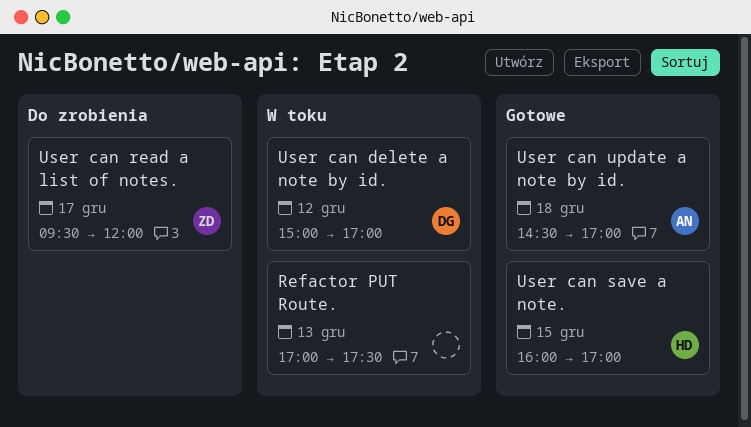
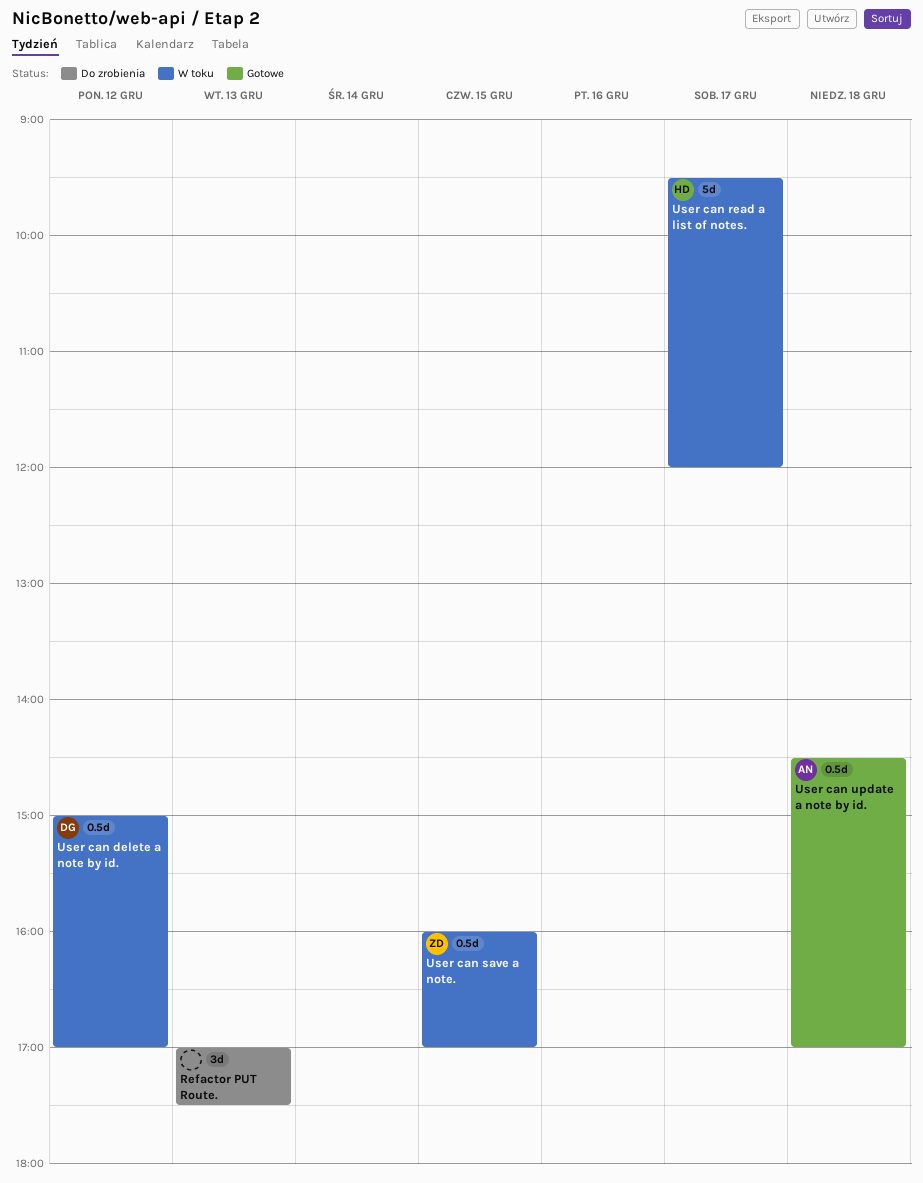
Refactor PUT Route., status: W toku -> Do zrobienia
User can read a list of notes., status: Do zrobienia -> W toku
User can read a list of notes., owner: ZD -> HD
User can save a note., status: Gotowe -> W toku
User can save a note., owner: HD -> ZD

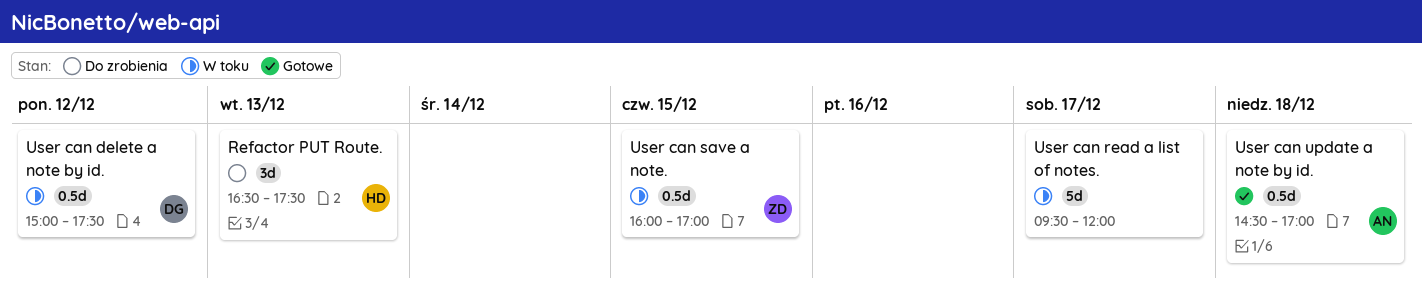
Refactor PUT Route., owner: none -> HD
Refactor PUT Route., begins: 17:00 -> 16:30
User can delete a note by id., ends: 17:00 -> 17:30
User can read a list of notes., owner: HD -> none

